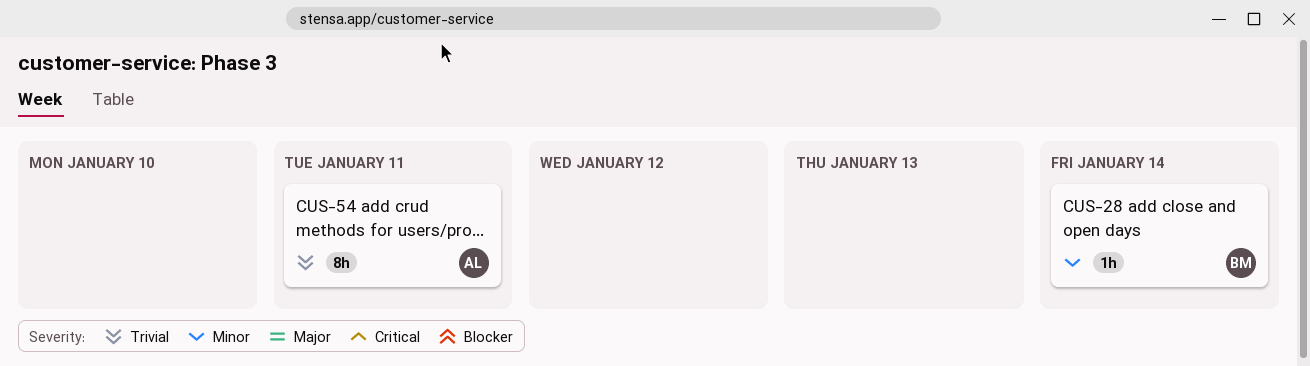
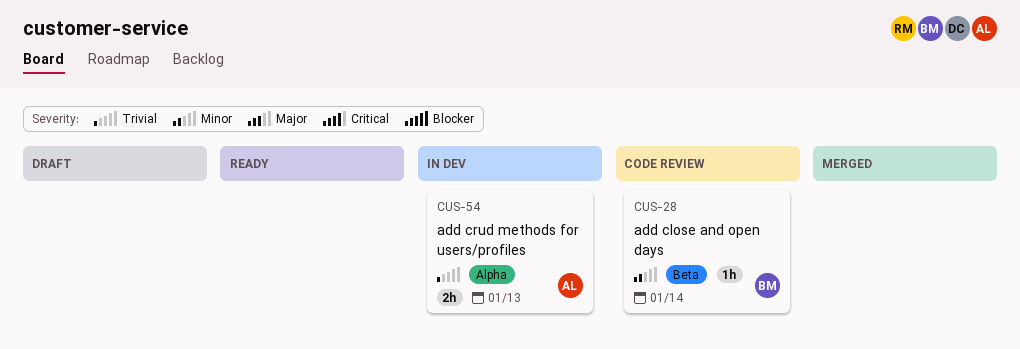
CUS-54, estimate: 8h -> 2h
CUS-54, due: Jan 11 -> Jan 13

